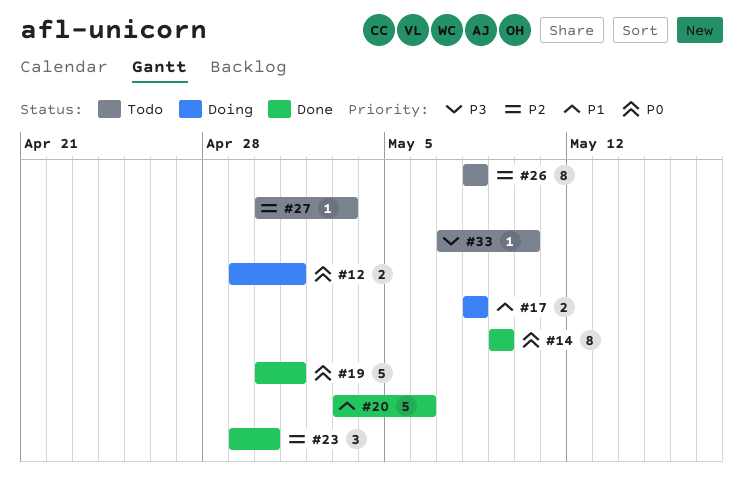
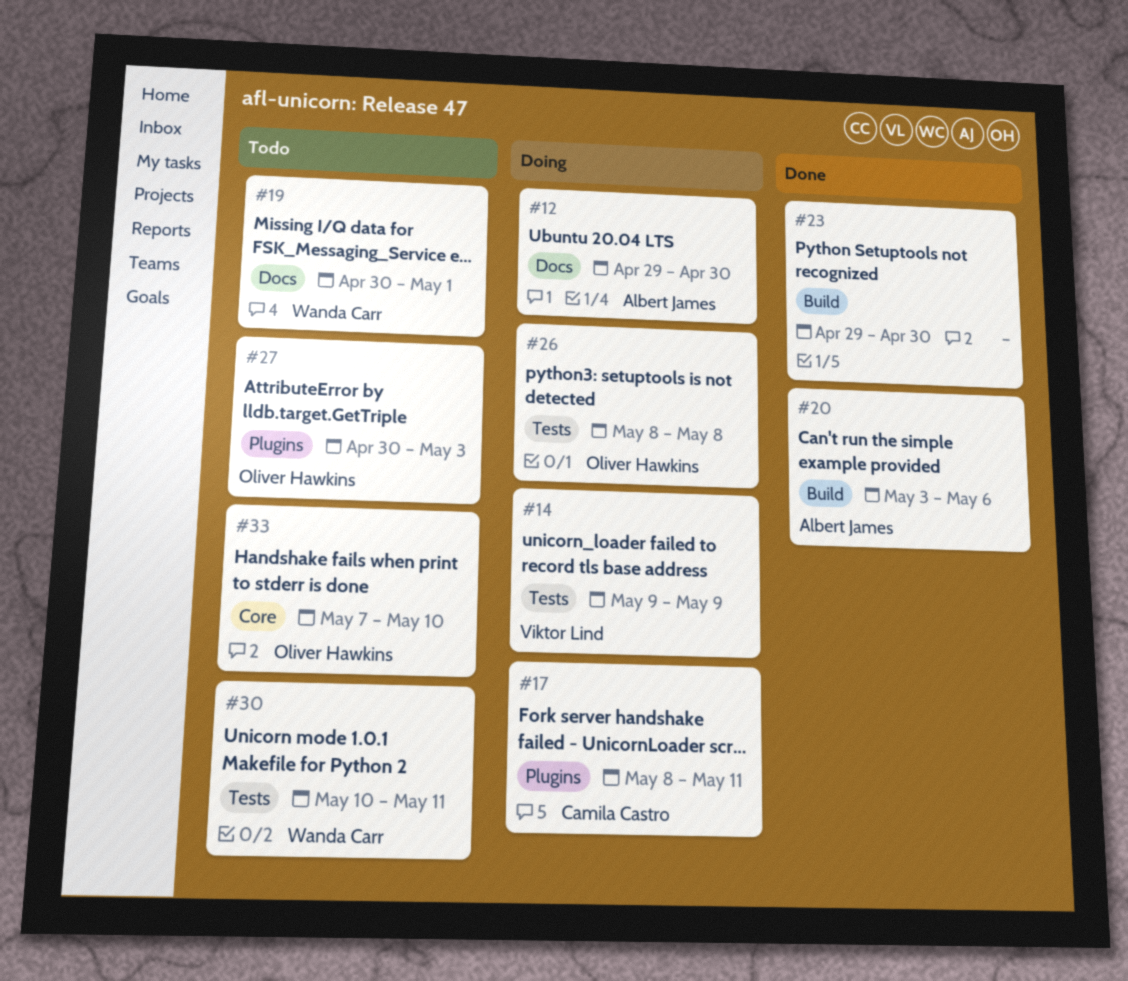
#12, due: May 1 -> Apr 30
#14, status: Done -> Doing
#17, due: May 8 -> May 11
#19, status: Done -> Todo
#26, status: Todo -> Doing
#30: none -> present

